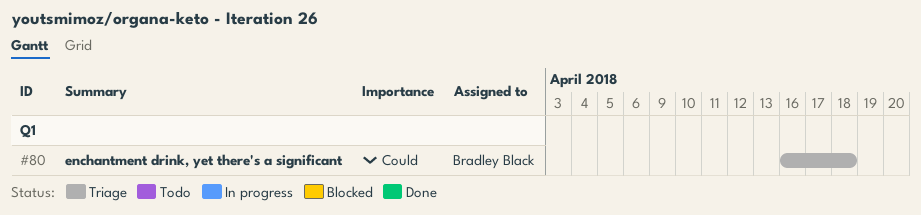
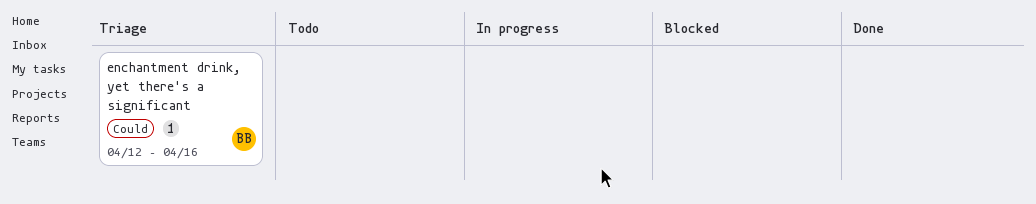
enchantment drink, yet there's a significant, start: Apr 16 -> Apr 12
enchantment drink, yet there's a significant, due: Apr 18 -> Apr 16

